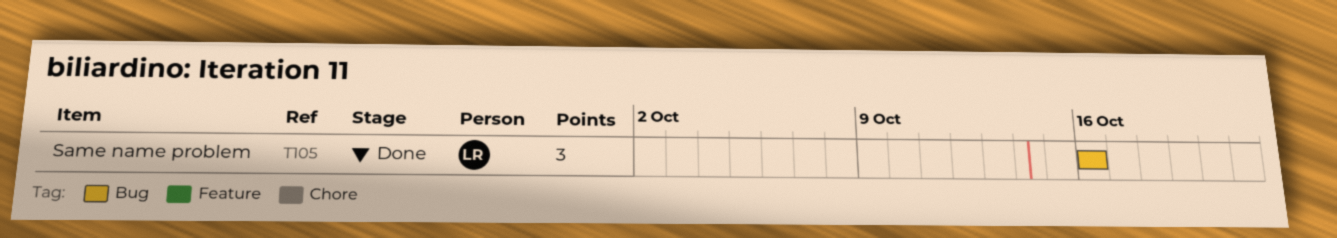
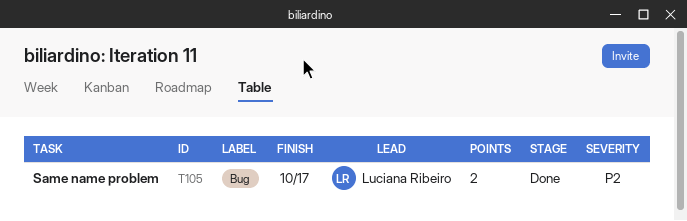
T105, estimate: 3 -> 2
T105, due: Oct 16 -> Oct 17

